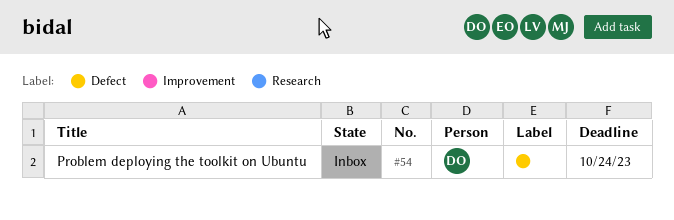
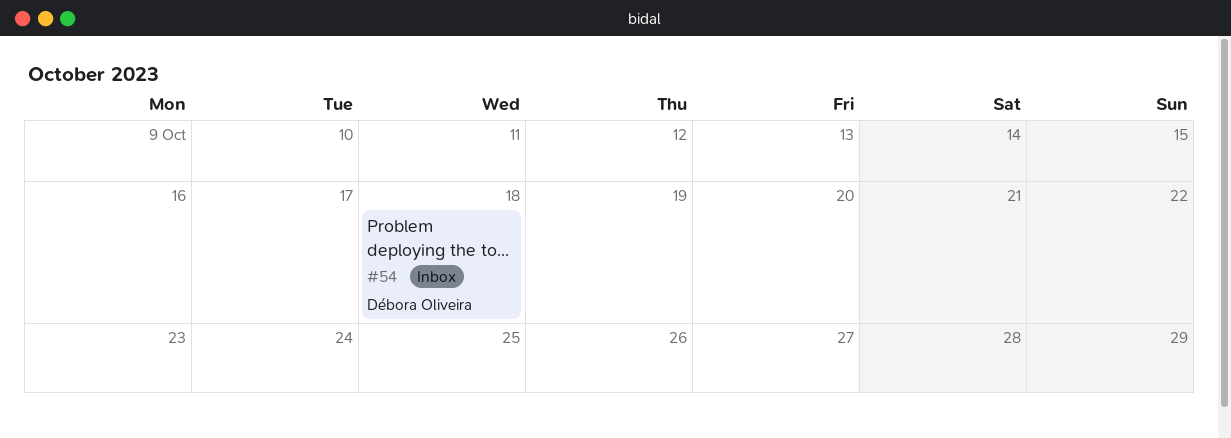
#54, due: Oct 24 -> Oct 18

